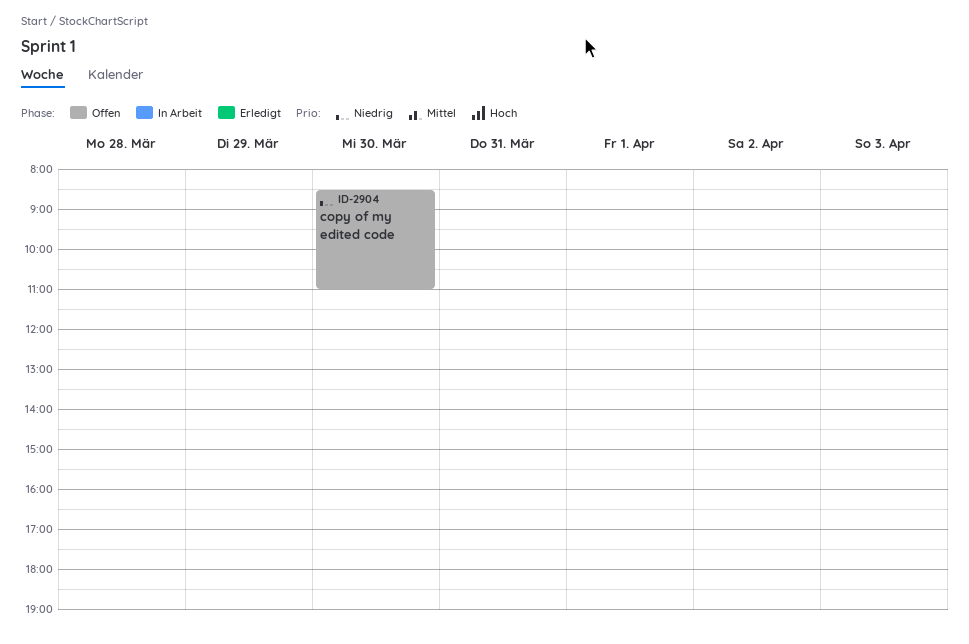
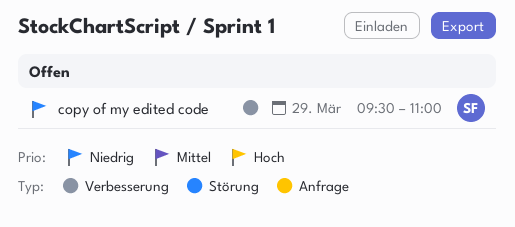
copy of my edited code, day: Mar 30 -> Mar 29
copy of my edited code, begins: 08:30 -> 09:30

